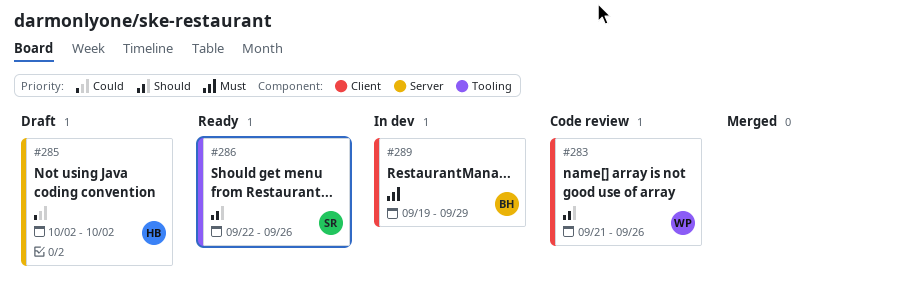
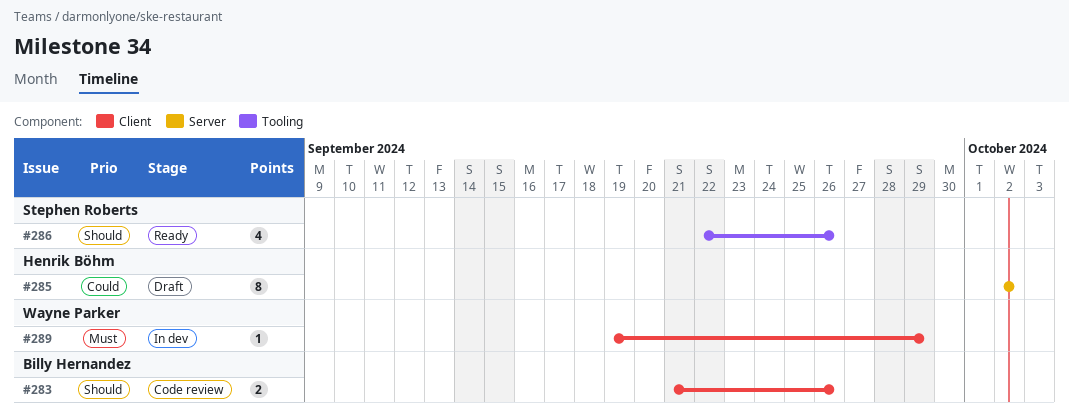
#283, owner: Wayne Parker -> Billy Hernandez
#289, owner: Billy Hernandez -> Wayne Parker

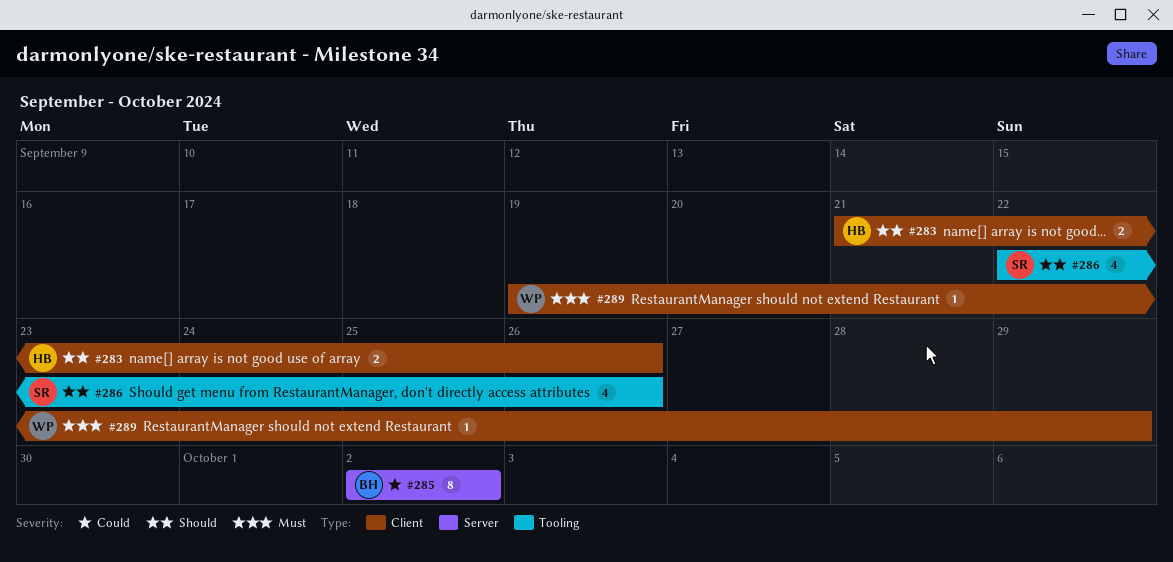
#283, owner: Billy Hernandez -> Henrik Böhm
#285, owner: Henrik Böhm -> Billy Hernandez

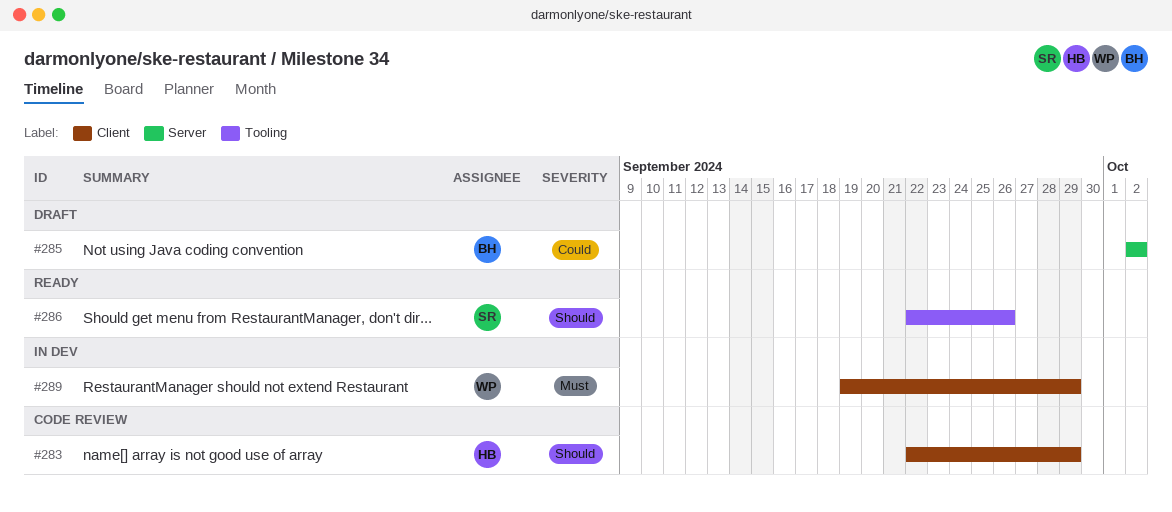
#283, start: Sep 21 -> Sep 22
#283, due: Sep 26 -> Sep 29

